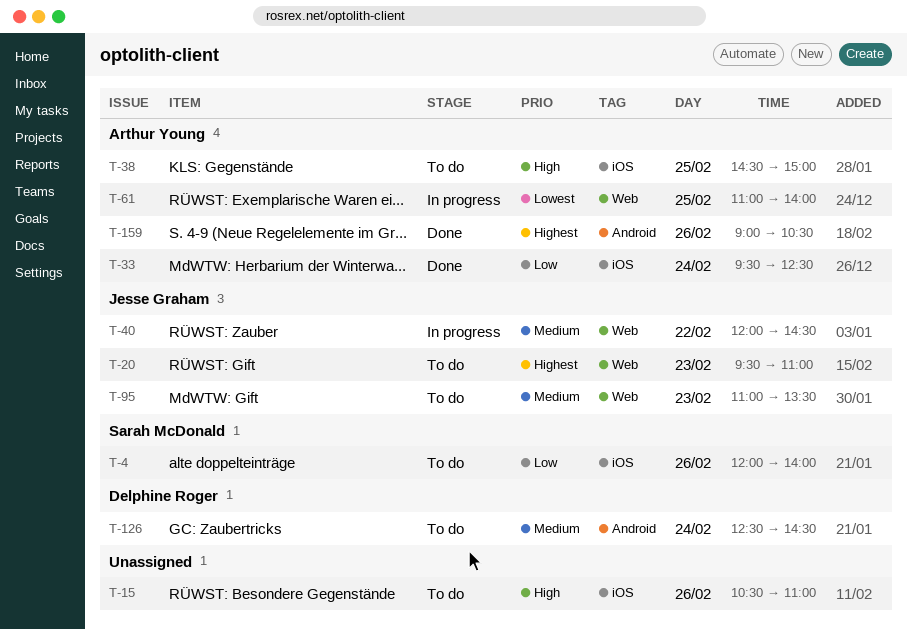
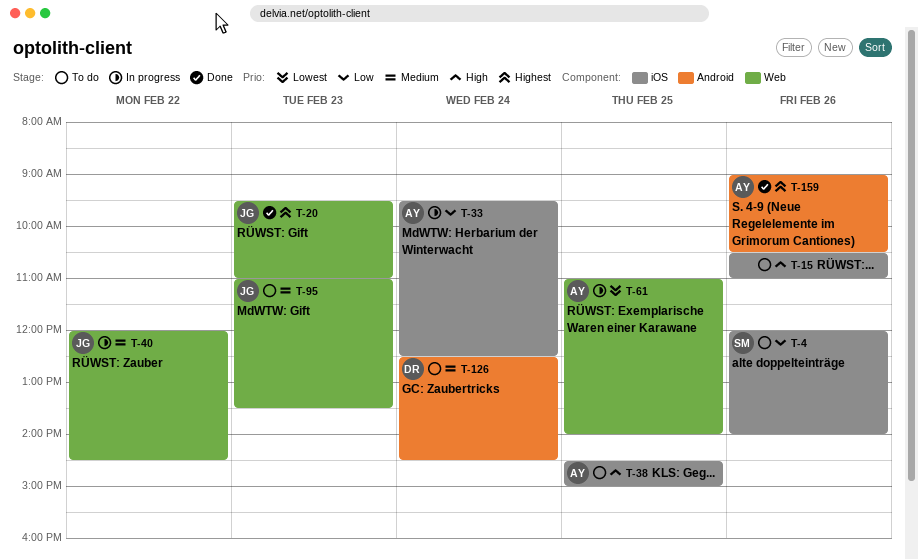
T-20, status: To do -> Done
T-33, status: Done -> In progress

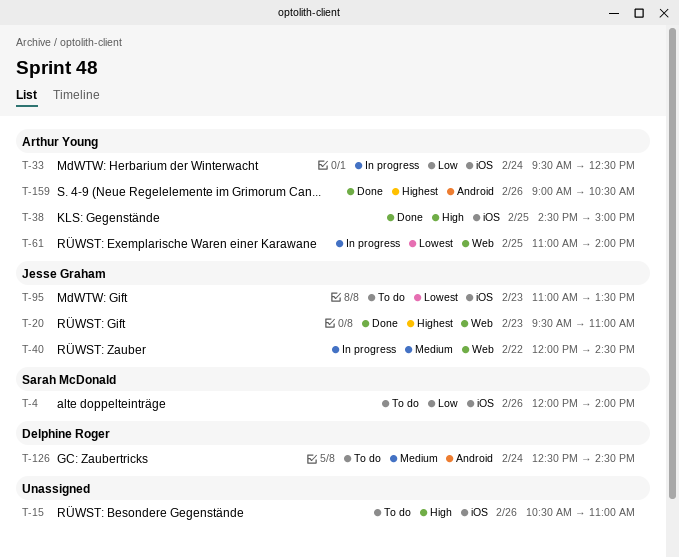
T-38, status: To do -> Done
T-95, priority: Medium -> Lowest
T-95, label: Web -> iOS

